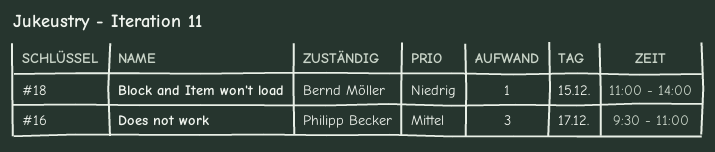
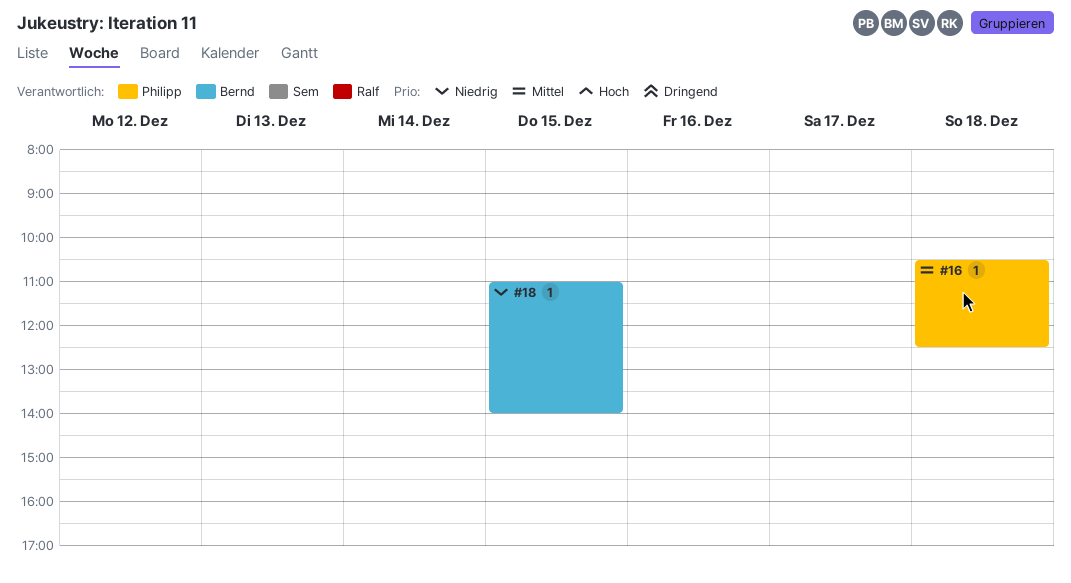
#16, estimate: 3 -> 1
#16, day: Dec 17 -> Dec 18
#16, begins: 09:30 -> 10:30
#16, ends: 11:00 -> 12:30

